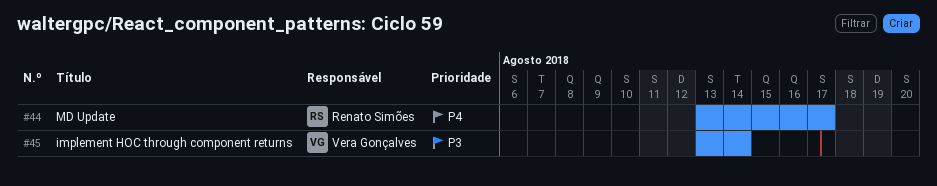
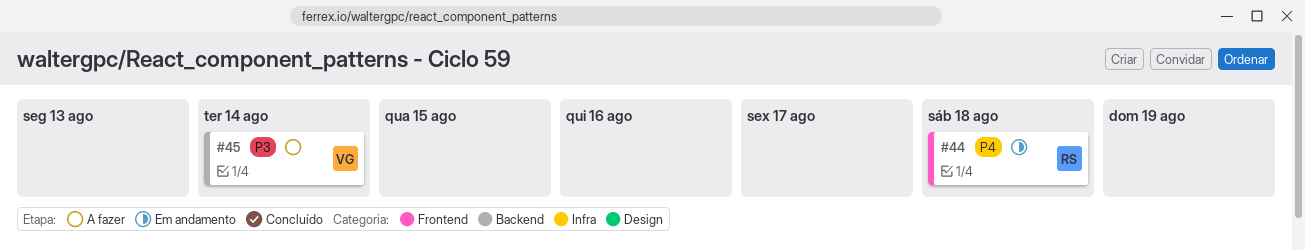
#44, due: Aug 17 -> Aug 18

